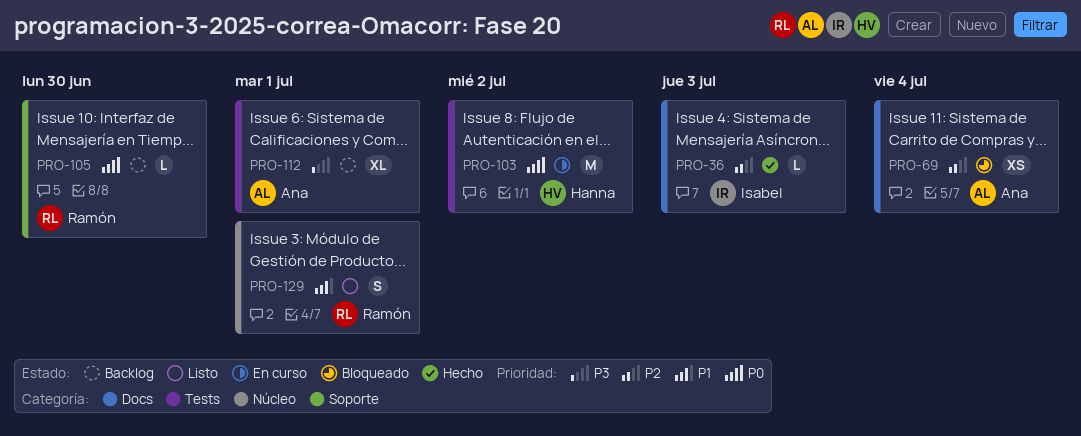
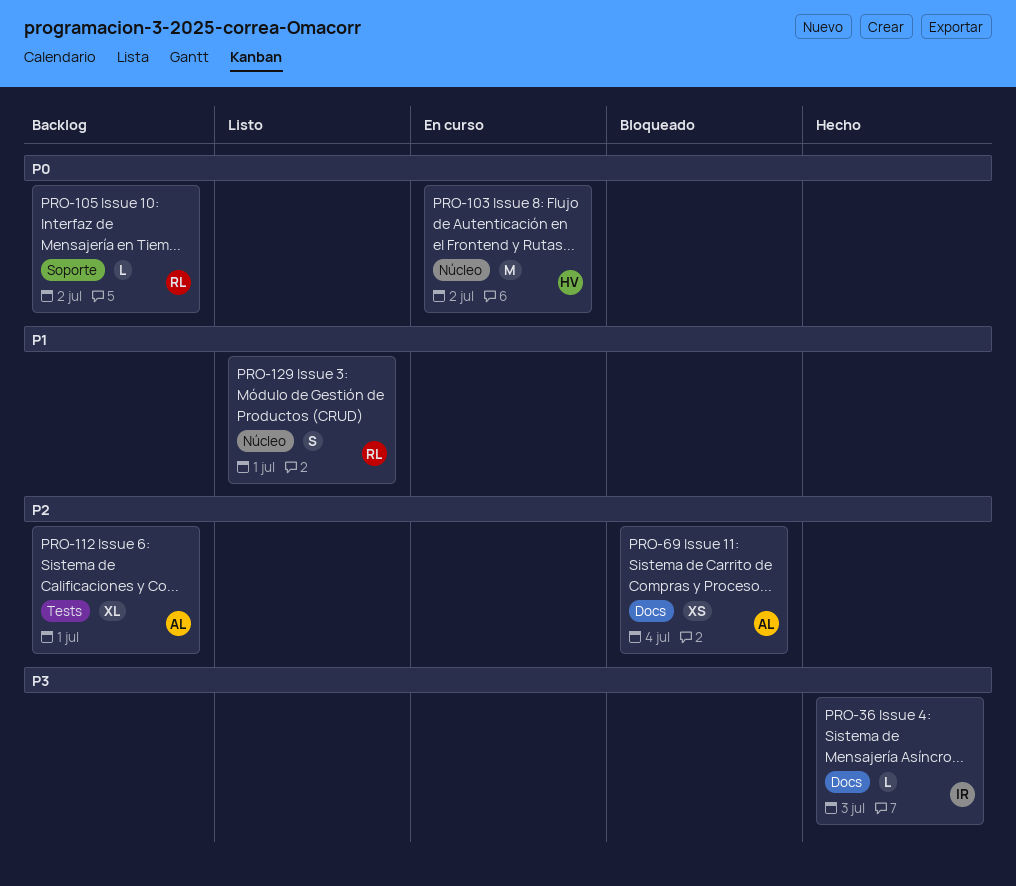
PRO-36, priority: P2 -> P3
PRO-103, label: Tests -> Núcleo
PRO-105, due: Jun 30 -> Jul 2
PRO-112, priority: P3 -> P2

